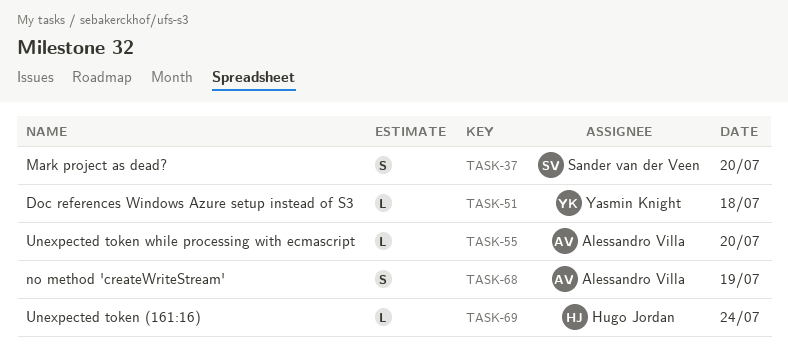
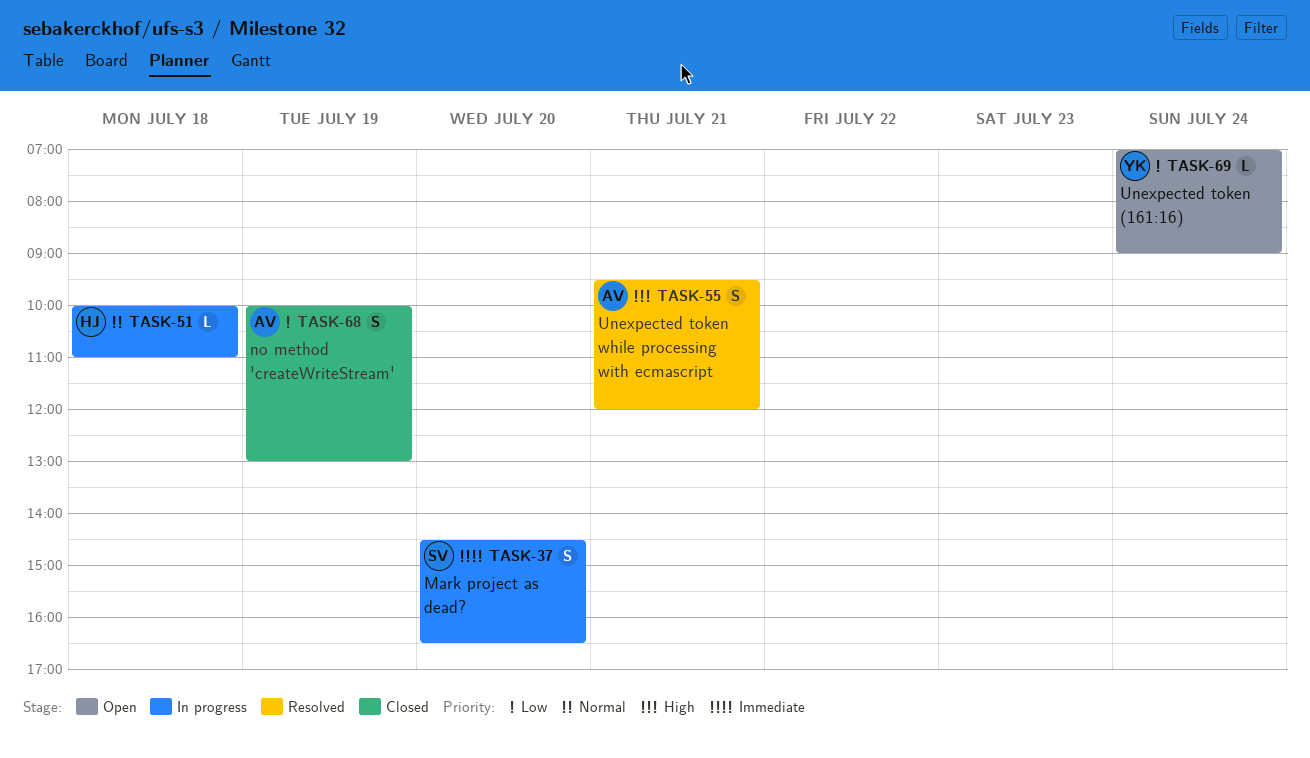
TASK-51, owner: Yasmin Knight -> Hugo Jordan
TASK-55, estimate: L -> S
TASK-55, day: Jul 20 -> Jul 21
TASK-69, owner: Hugo Jordan -> Yasmin Knight

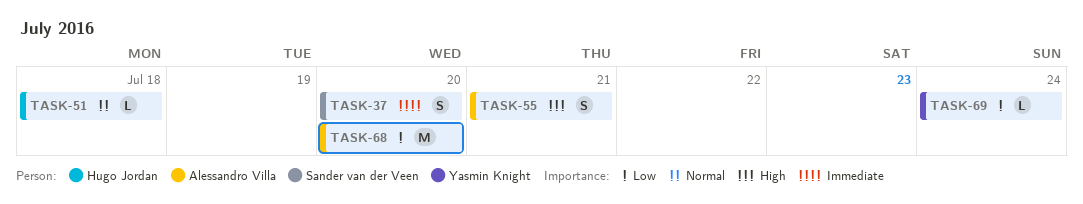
TASK-68, estimate: S -> M
TASK-68, day: Jul 19 -> Jul 20

